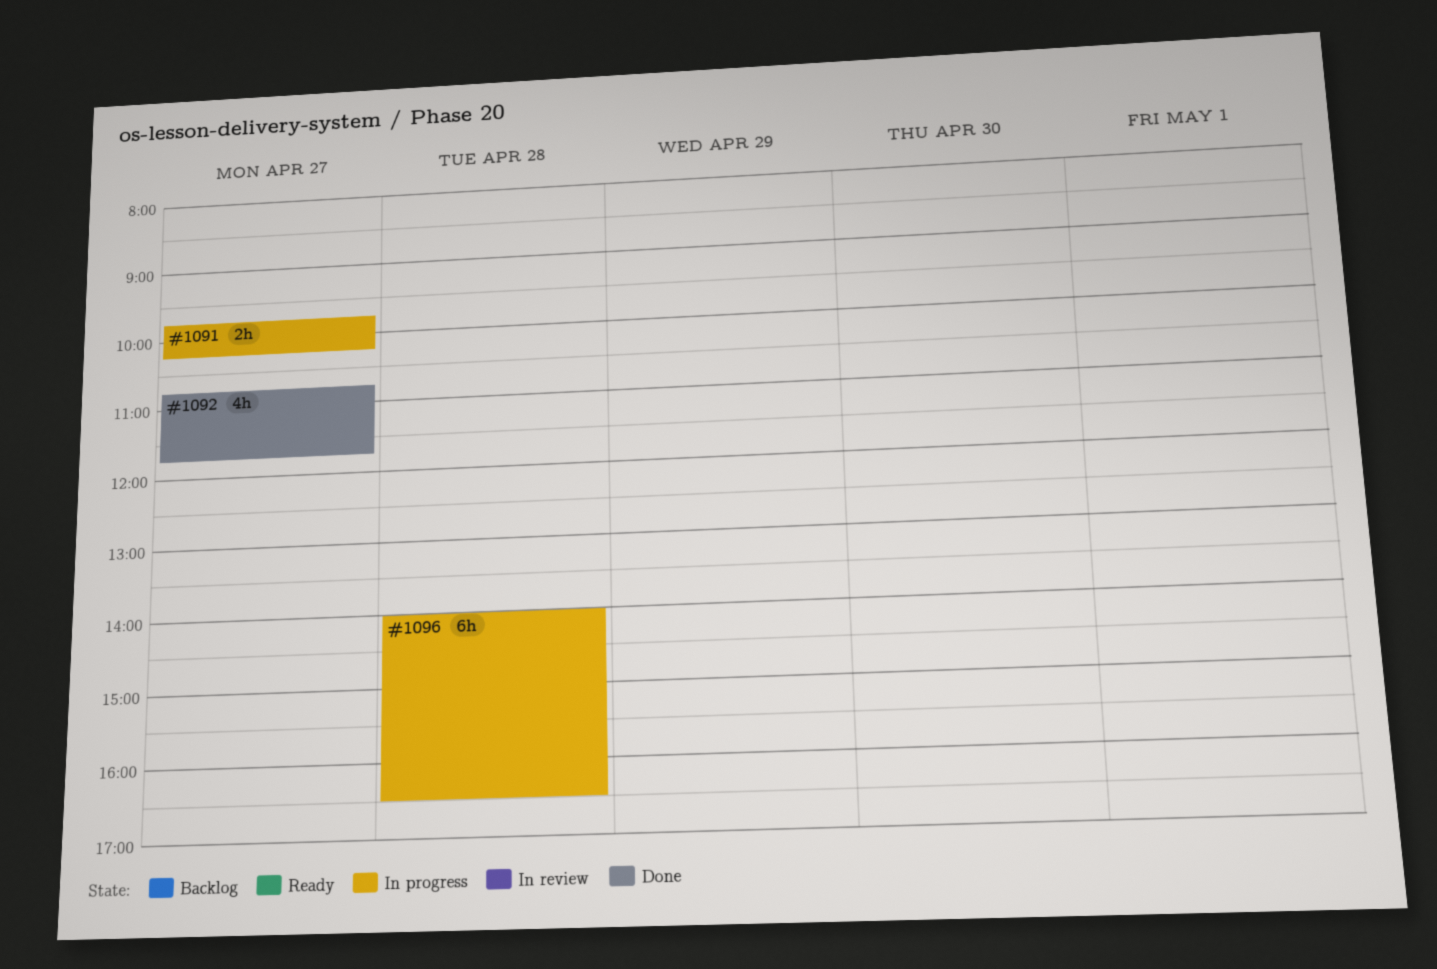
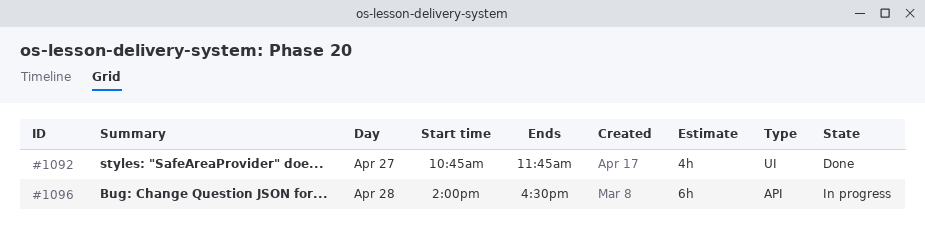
#1091: present -> none

